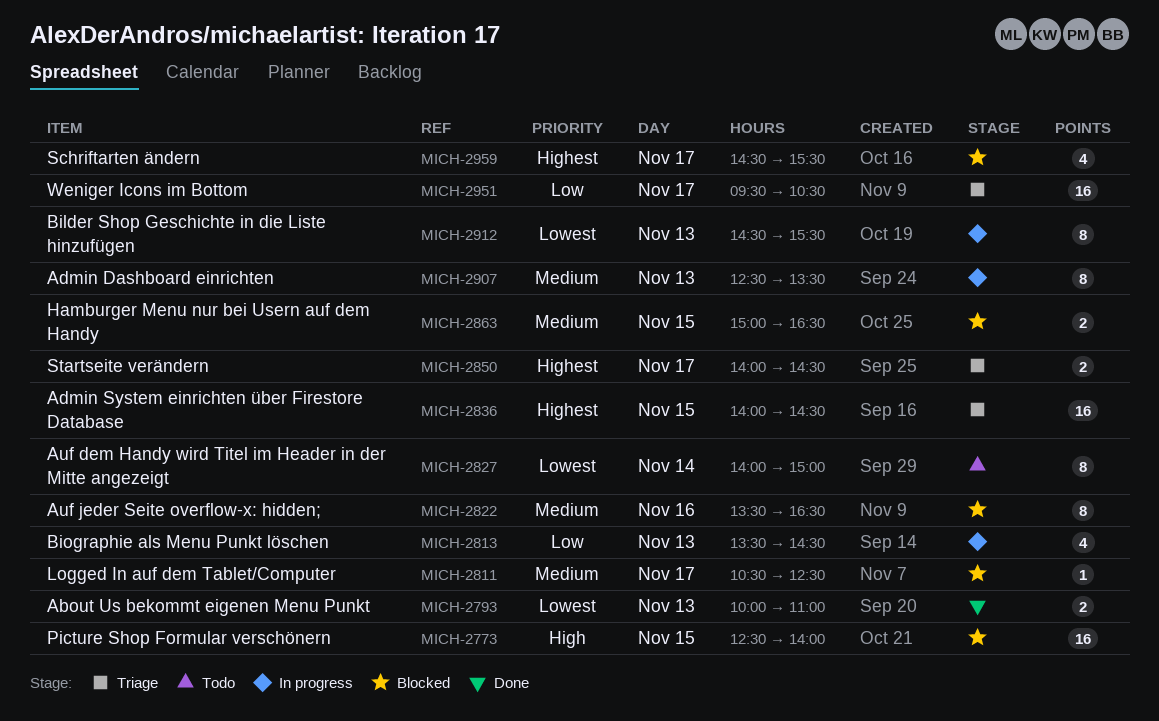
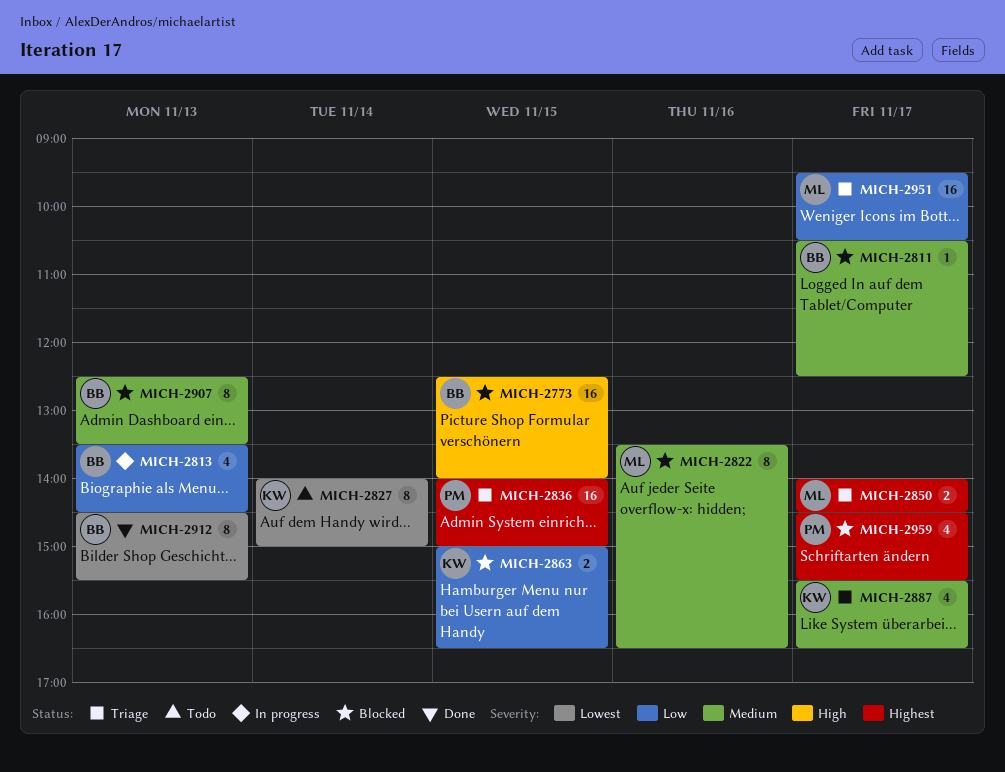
MICH-2793: present -> none
MICH-2836, ends: 14:30 -> 15:00
MICH-2863, priority: Medium -> Low
MICH-2887: none -> present
MICH-2907, status: In progress -> Blocked
MICH-2912, status: In progress -> Done

